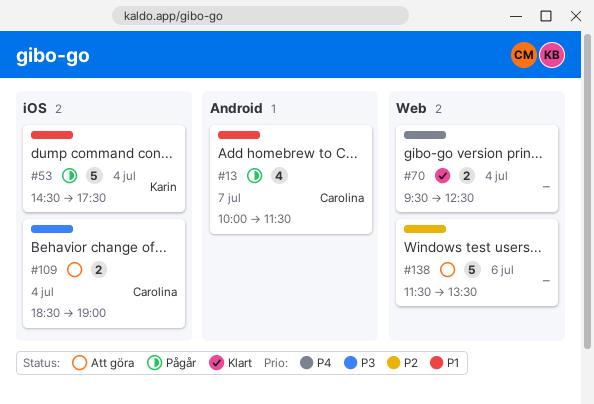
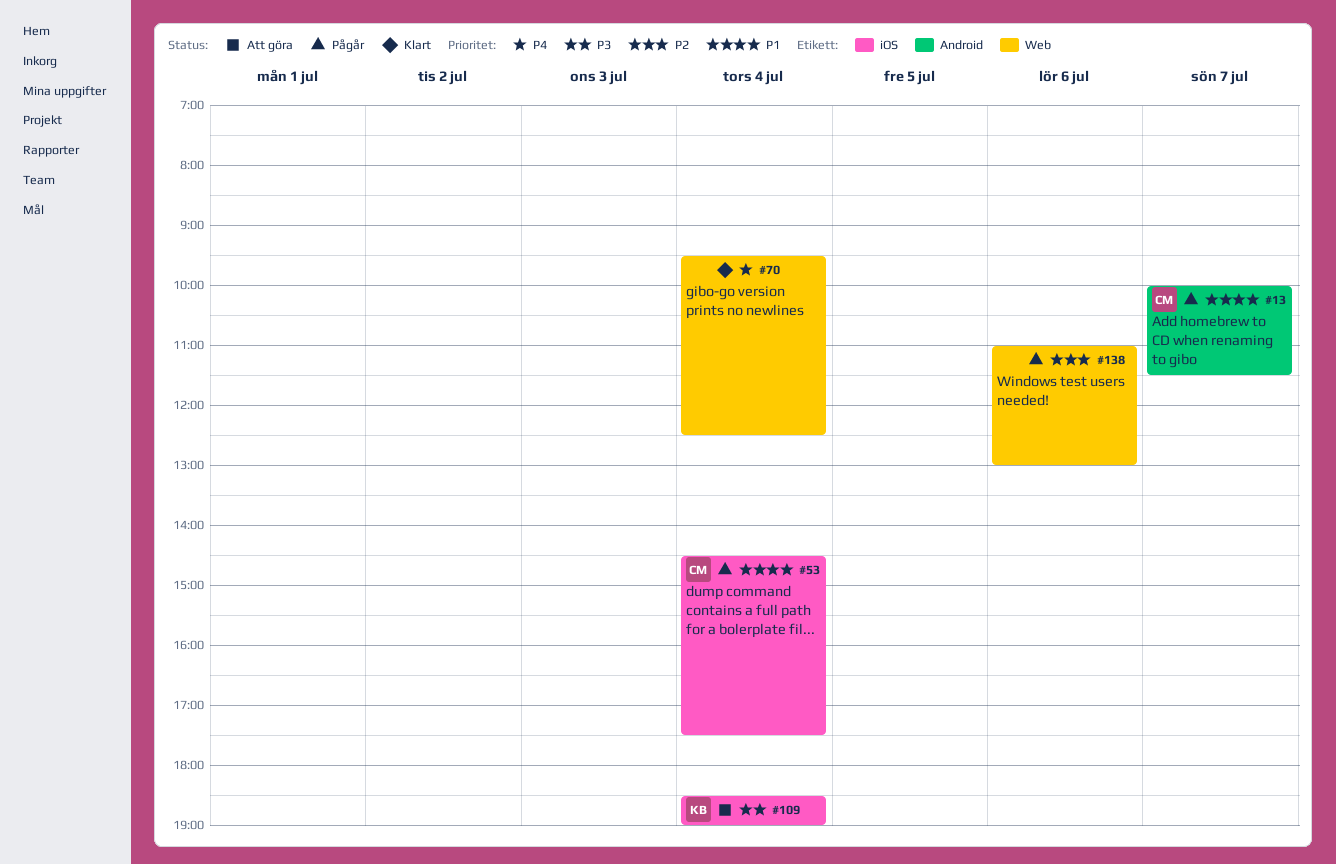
#53, owner: Karin -> Carolina
#109, owner: Carolina -> Karin
#138, status: Att göra -> Pågår
#138, begins: 11:30 -> 11:00
#138, ends: 13:30 -> 13:00

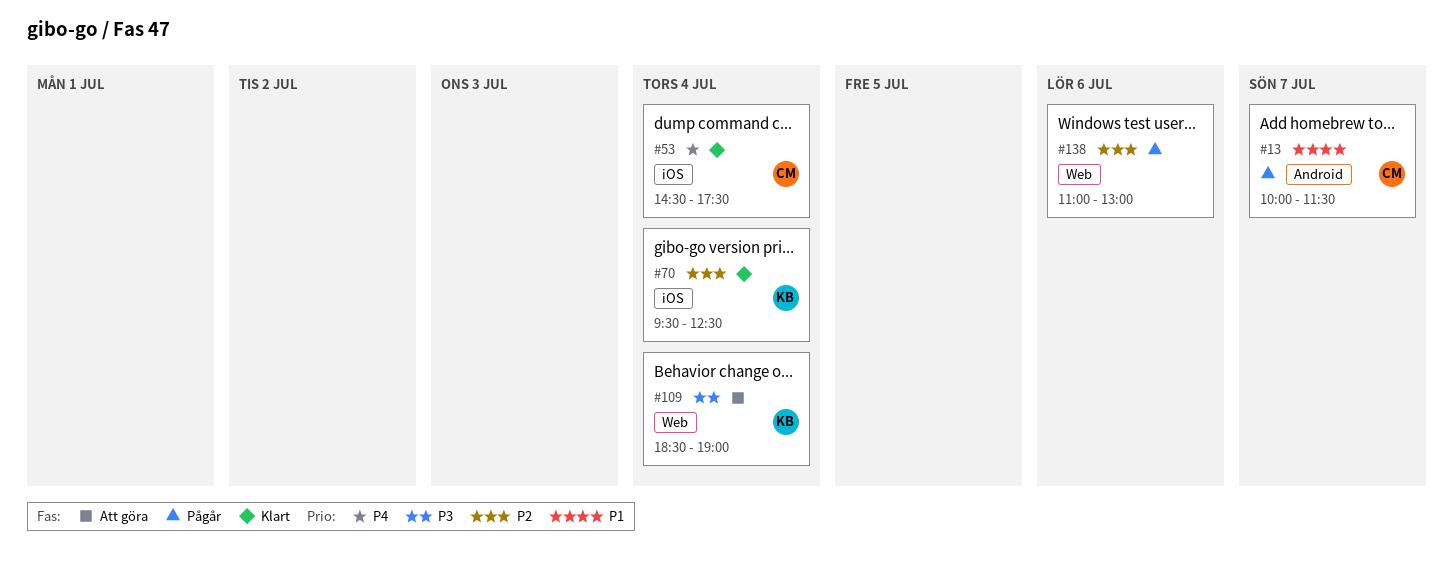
#53, status: Pågår -> Klart
#53, priority: P1 -> P4
#70, owner: none -> KB
#70, priority: P4 -> P2
#70, label: Web -> iOS
#109, label: iOS -> Web

